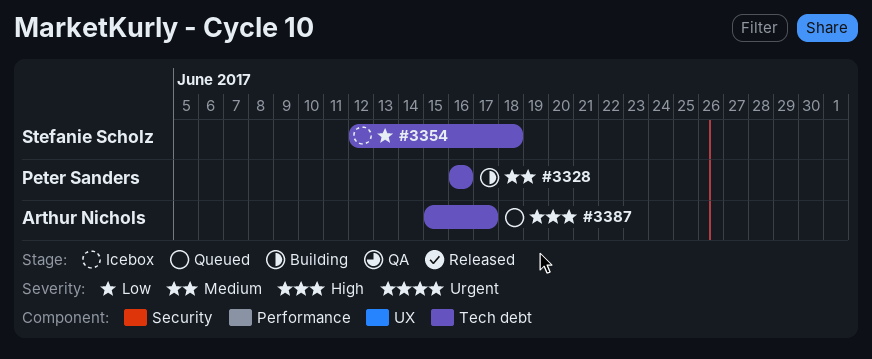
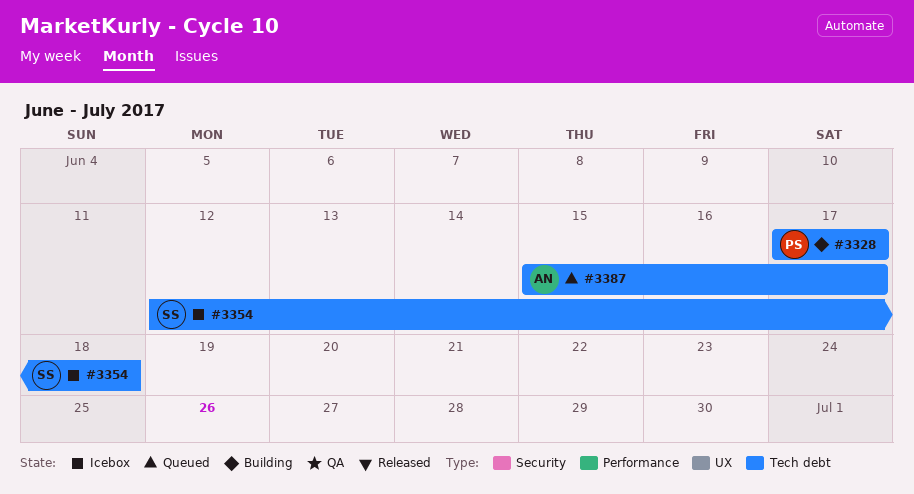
#3328, start: Jun 16 -> Jun 17
#3328, due: Jun 16 -> Jun 17

